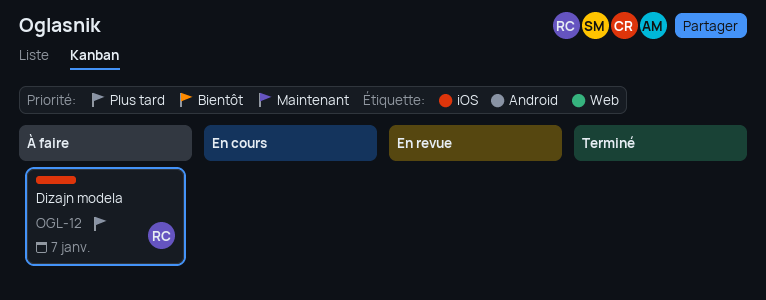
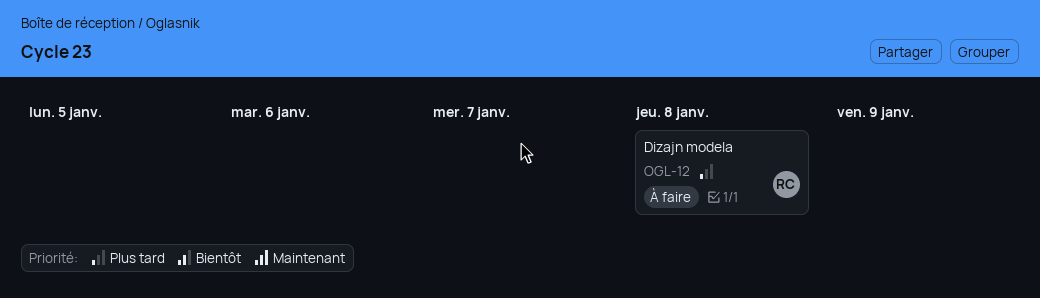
OGL-12, due: Jan 7 -> Jan 8

